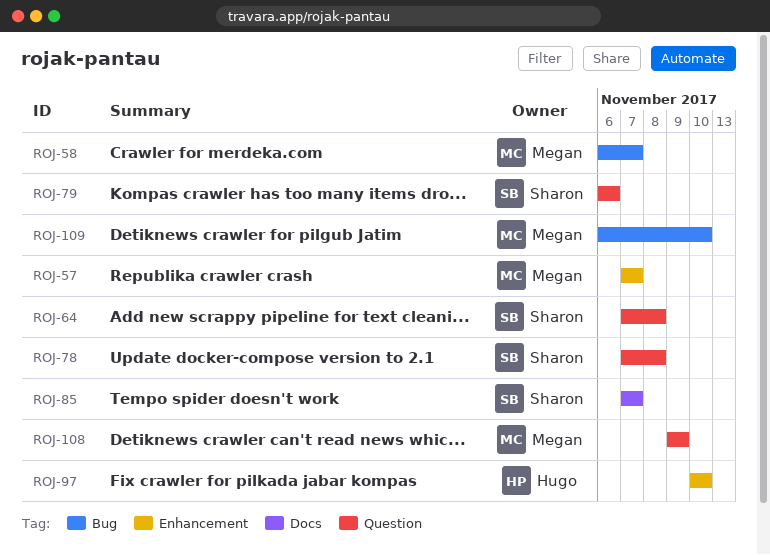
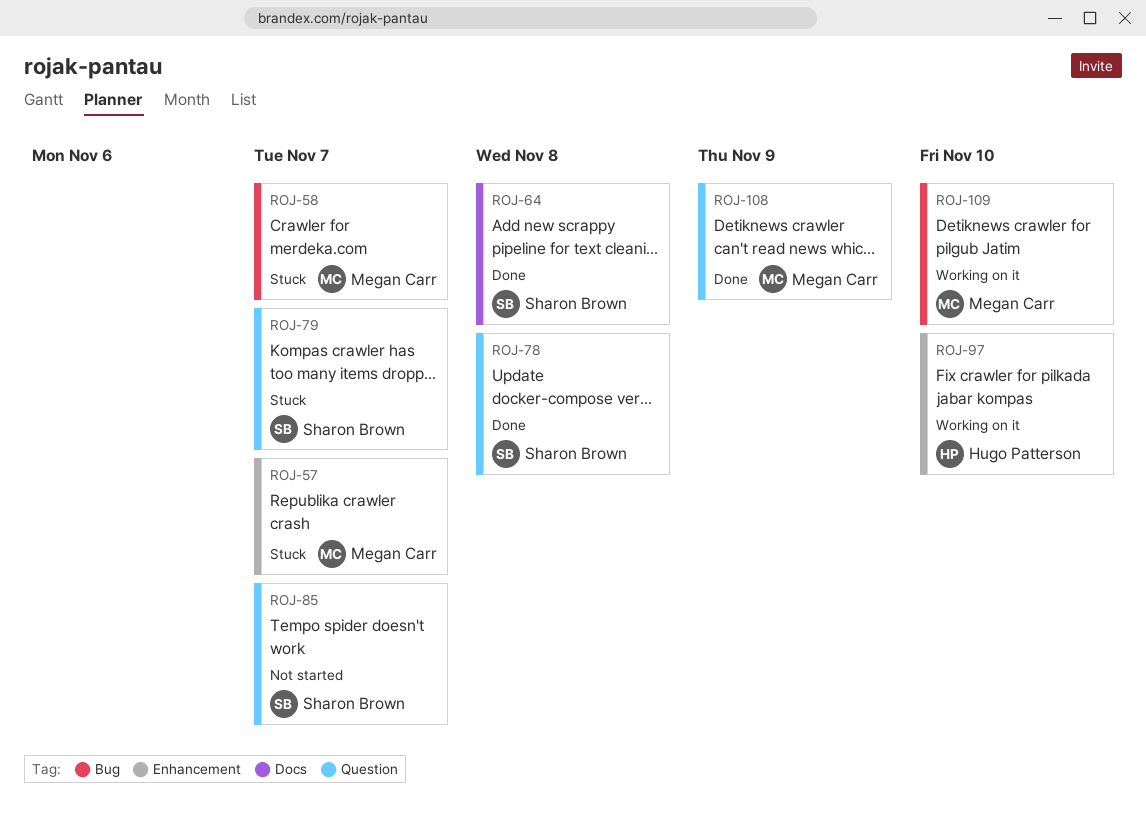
ROJ-64, label: Question -> Docs
ROJ-79, due: Nov 6 -> Nov 7
ROJ-85, label: Docs -> Question

